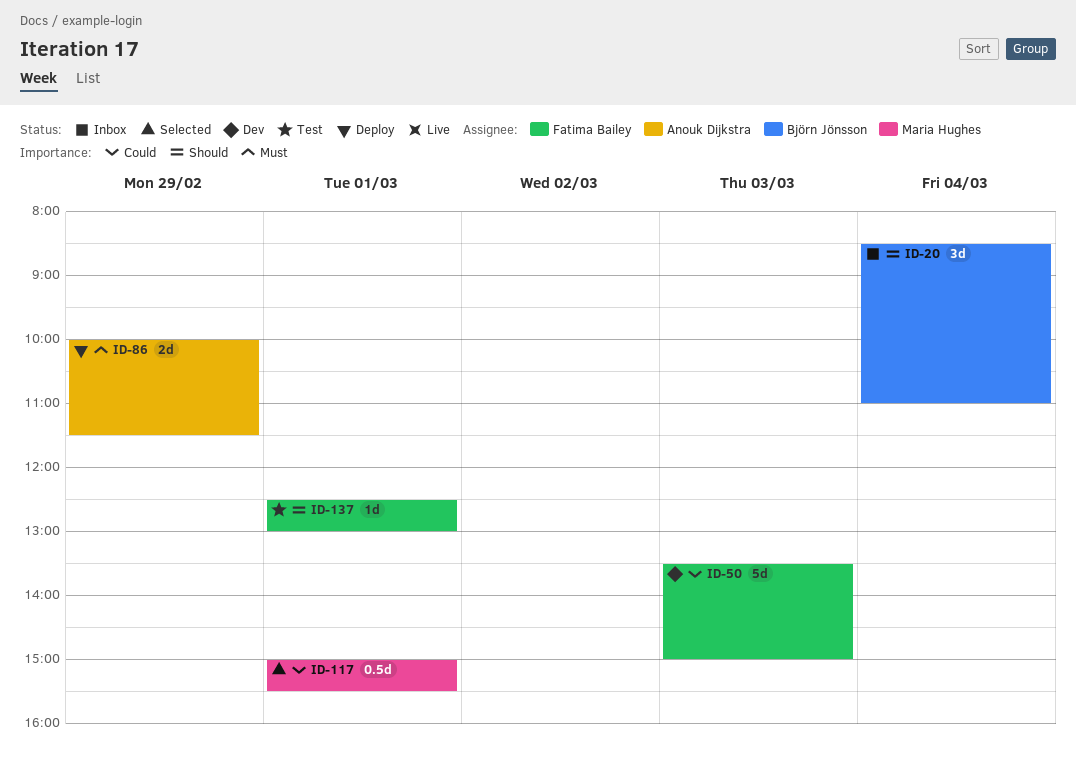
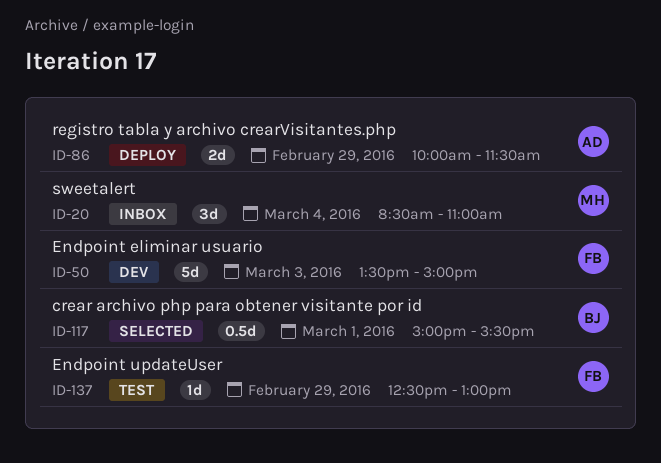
ID-20, owner: Björn Jönsson -> Maria Hughes
ID-117, owner: Maria Hughes -> Björn Jönsson
ID-137, day: Mar 1 -> Feb 29

